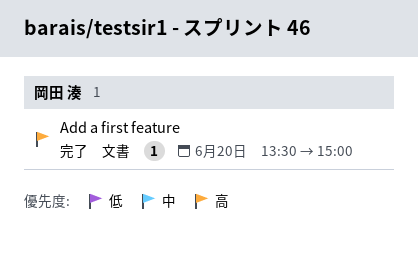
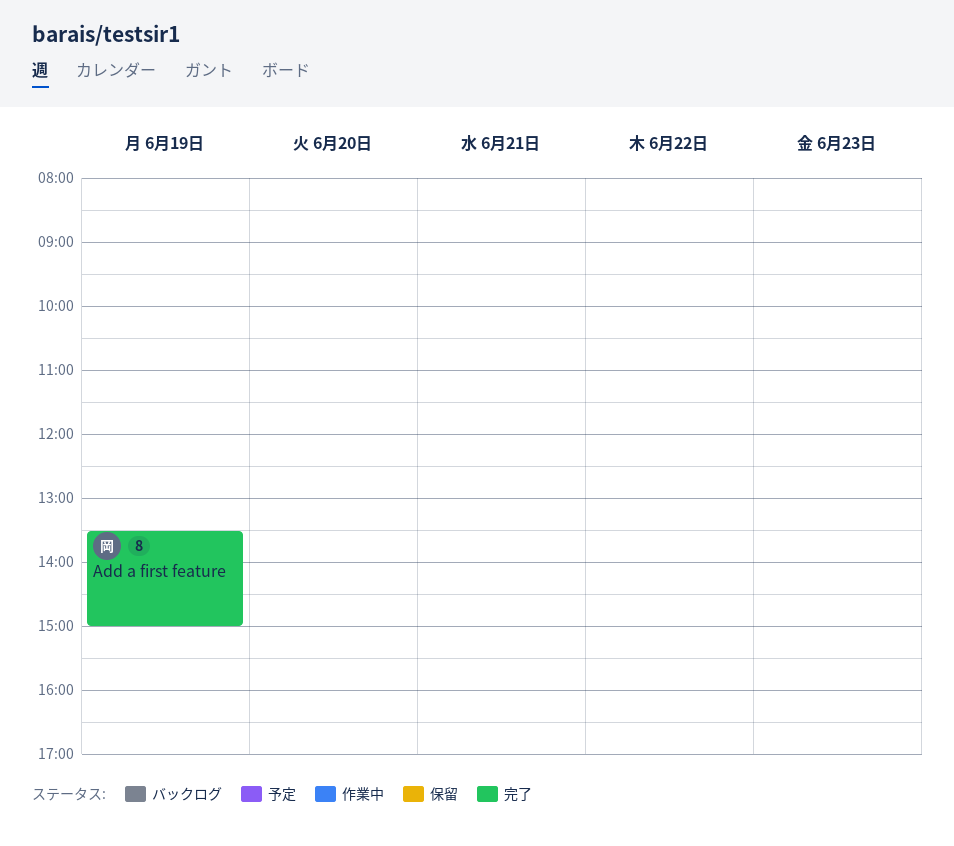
Add a first feature, estimate: 1 -> 8
Add a first feature, day: Jun 20 -> Jun 19

